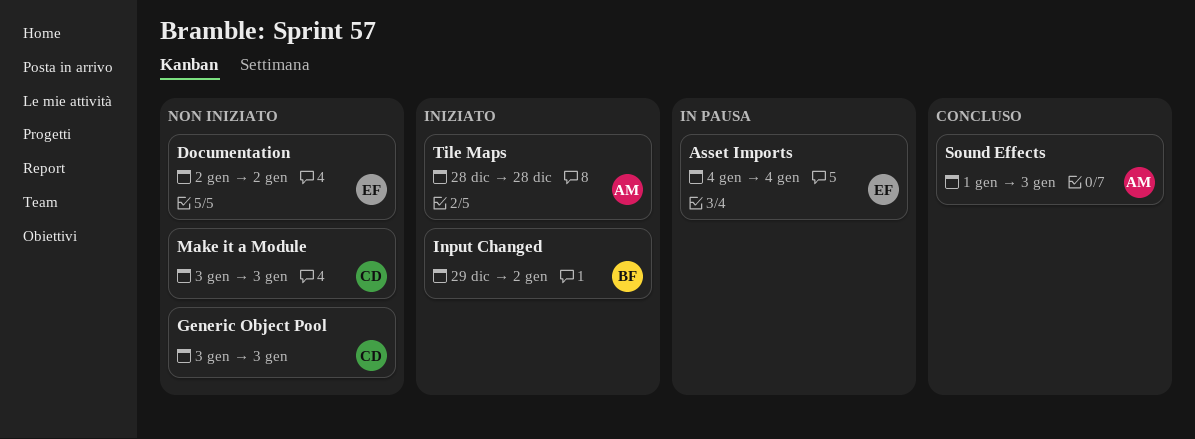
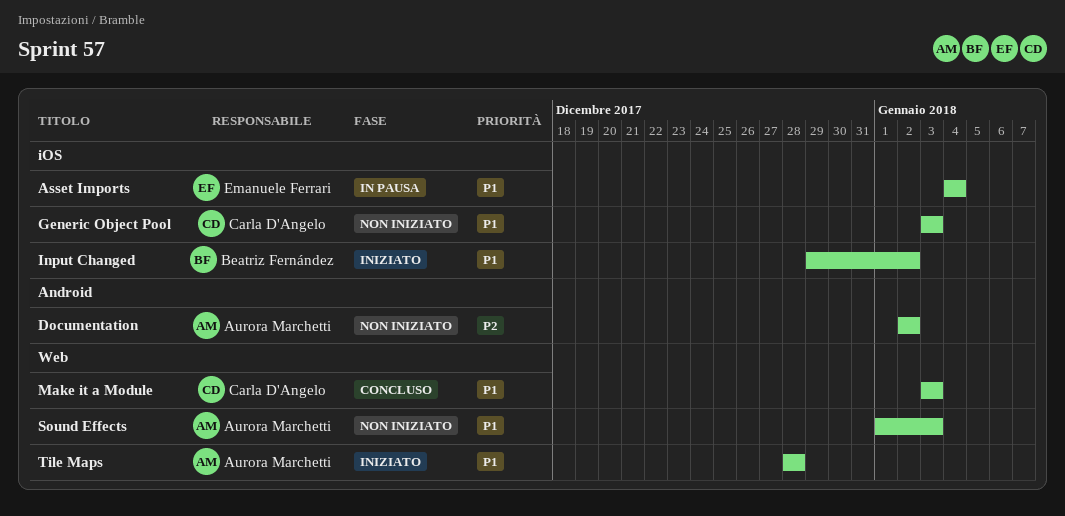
Documentation, owner: Emanuele Ferrari -> Aurora Marchetti
Make it a Module, status: Non iniziato -> Concluso
Sound Effects, status: Concluso -> Non iniziato

